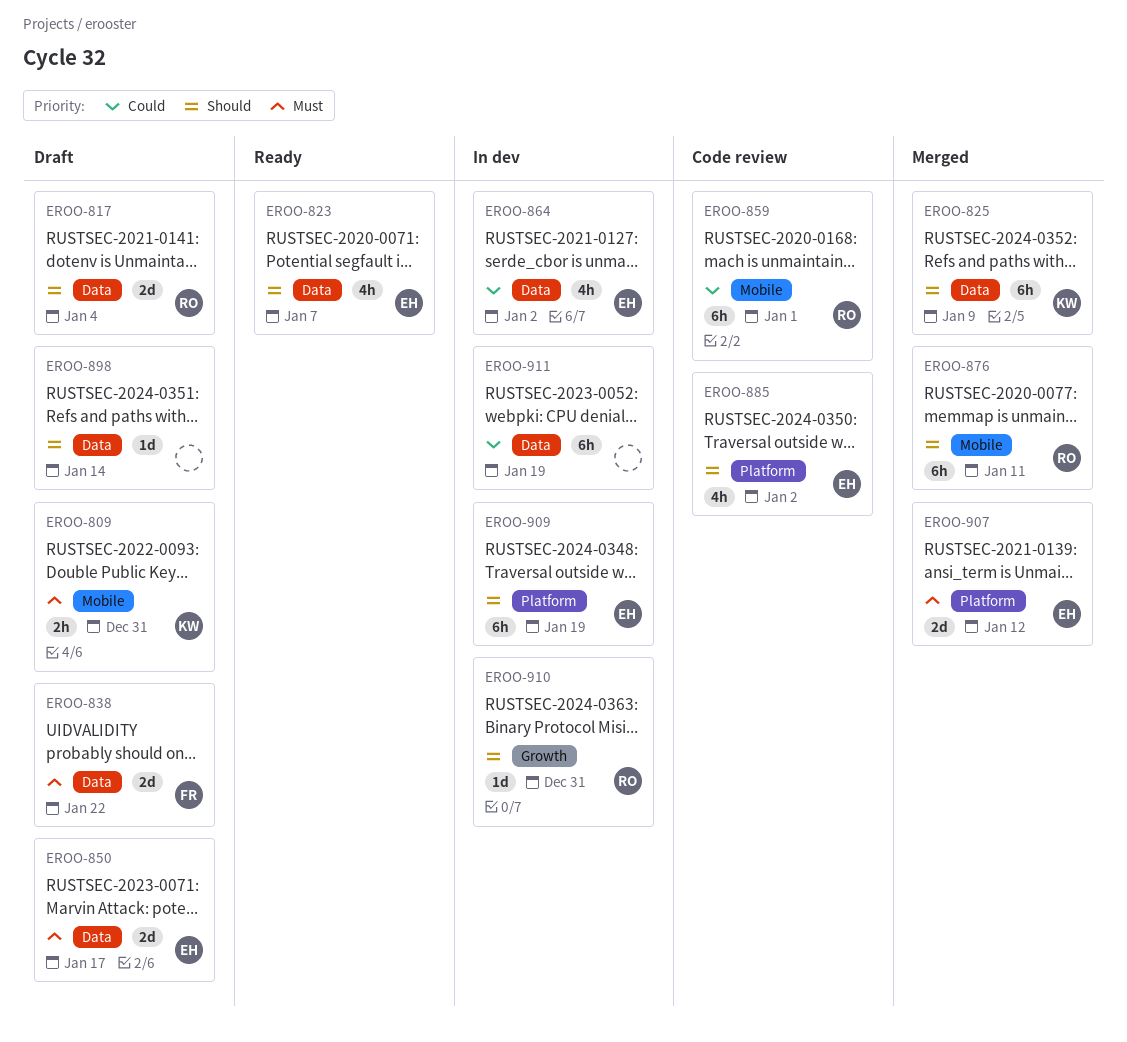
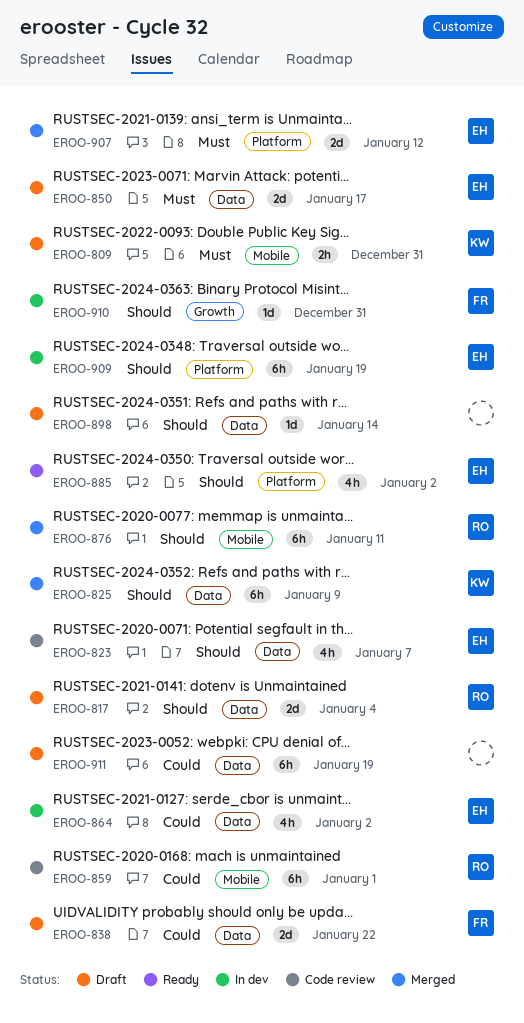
EROO-823, status: Ready -> Code review
EROO-838, priority: Must -> Could
EROO-885, status: Code review -> Ready
EROO-910, owner: RO -> FR
EROO-911, status: In dev -> Draft

